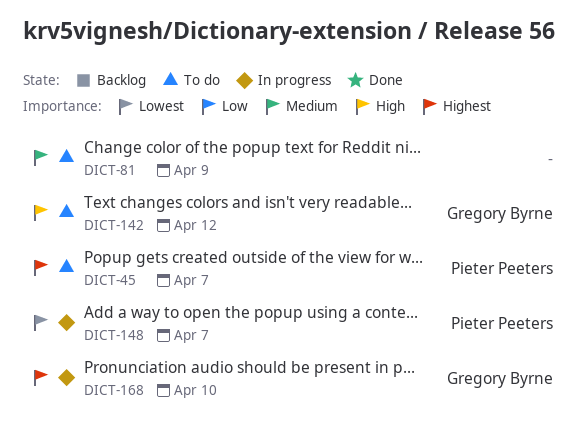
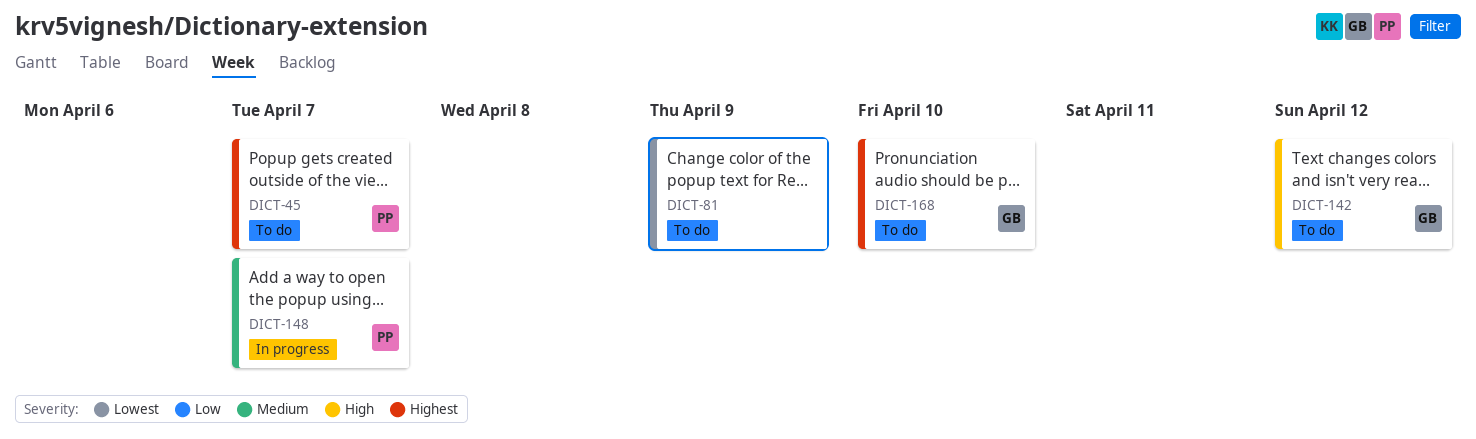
DICT-81, priority: Medium -> Lowest
DICT-148, priority: Lowest -> Medium
DICT-168, status: In progress -> To do

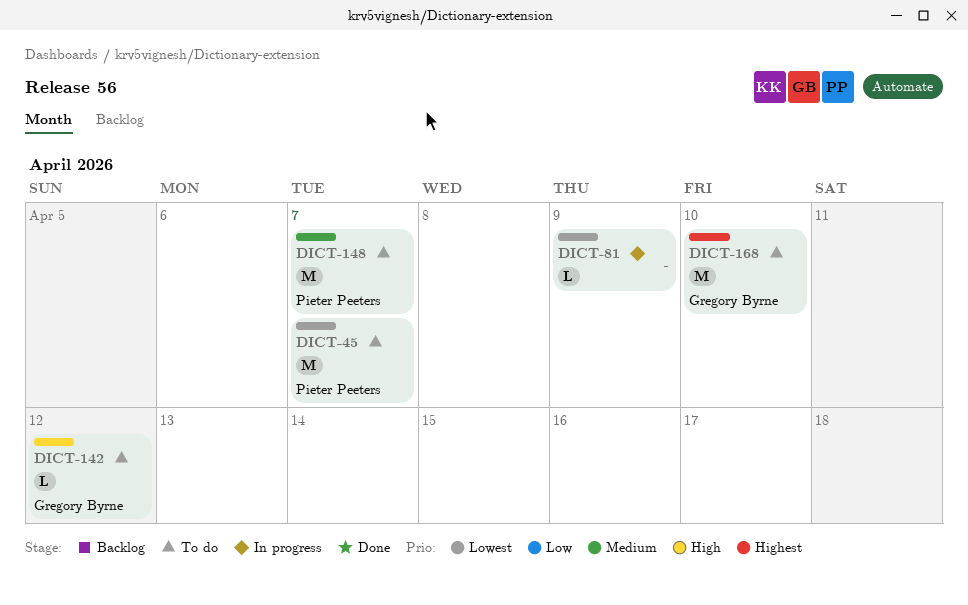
DICT-45, priority: Highest -> Lowest
DICT-81, status: To do -> In progress
DICT-148, status: In progress -> To do

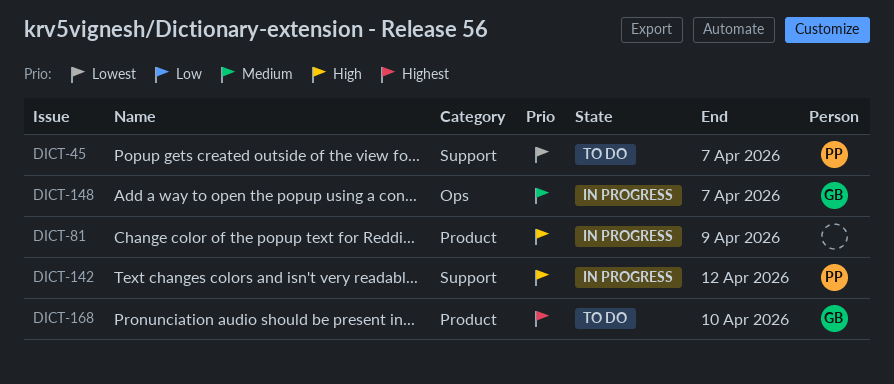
DICT-81, priority: Lowest -> High
DICT-142, status: To do -> In progress
DICT-142, owner: Gregory Byrne -> Pieter Peeters
DICT-148, status: To do -> In progress
DICT-148, owner: Pieter Peeters -> Gregory Byrne

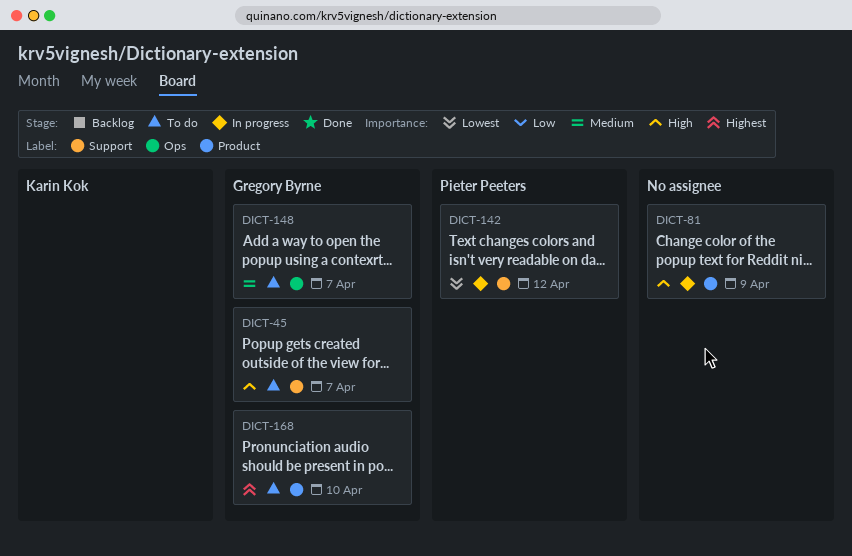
DICT-45, owner: Pieter Peeters -> Gregory Byrne
DICT-45, priority: Lowest -> High
DICT-142, priority: High -> Lowest
DICT-148, status: In progress -> To do

